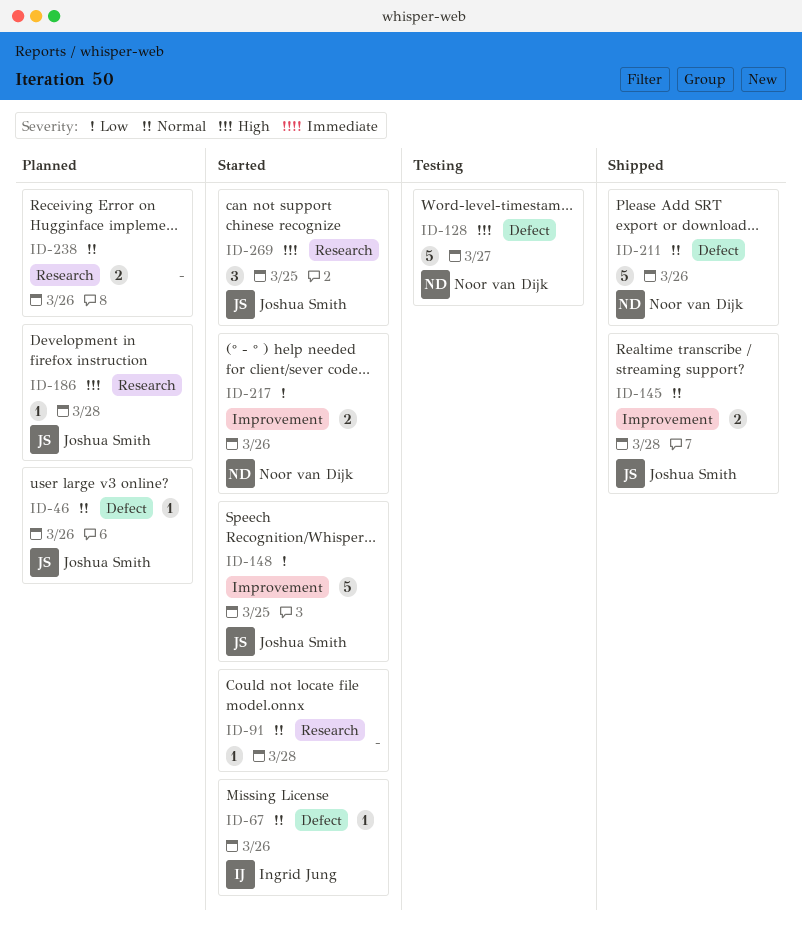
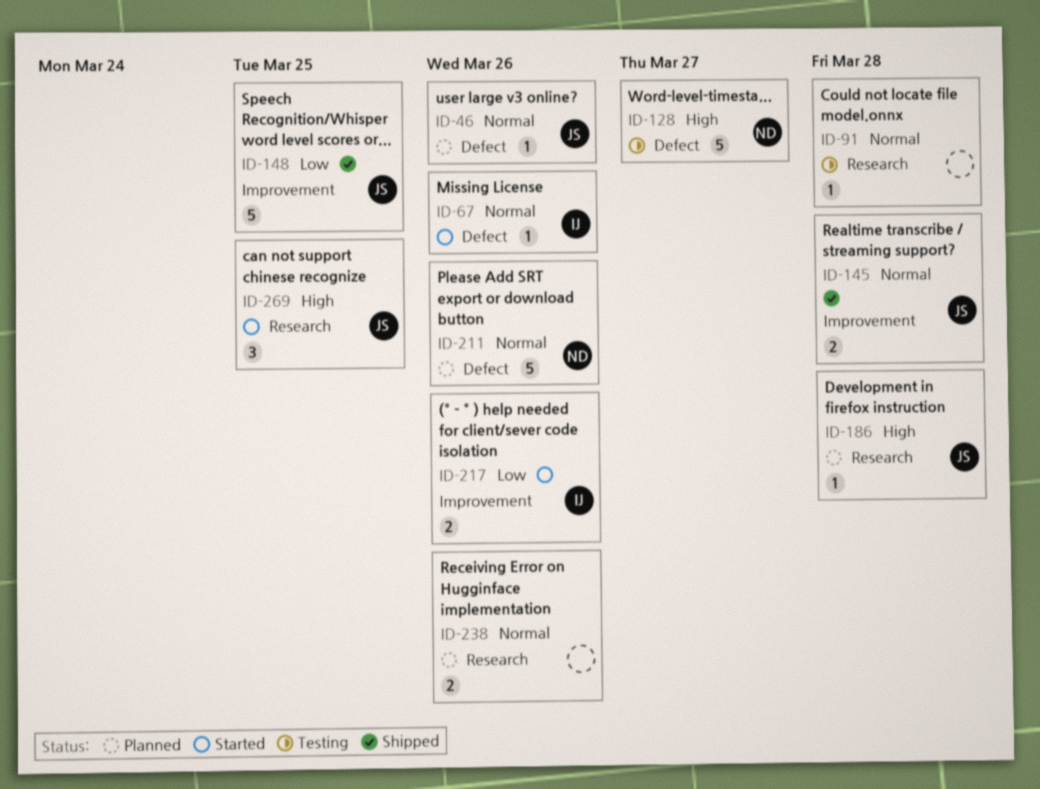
ID-91, status: Started -> Testing
ID-148, status: Started -> Shipped
ID-211, status: Shipped -> Planned
ID-217, owner: Noor van Dijk -> Ingrid Jung

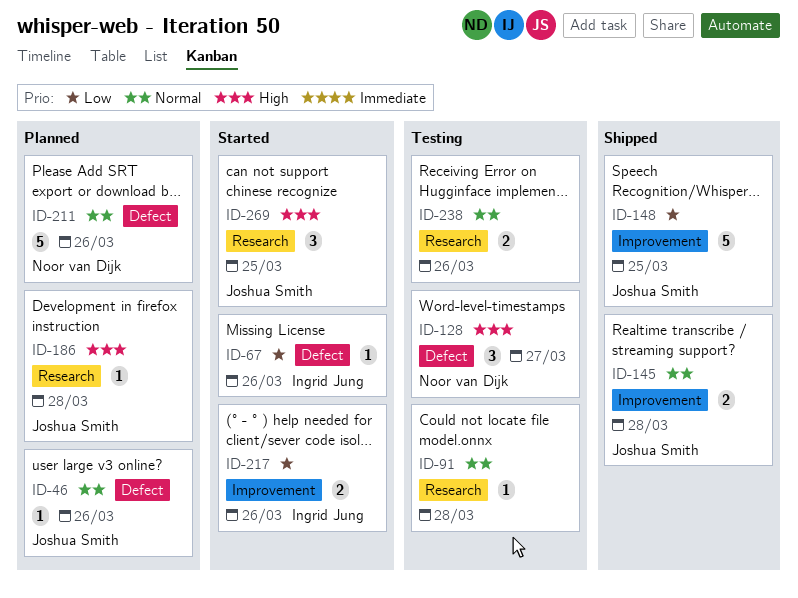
ID-67, priority: Normal -> Low
ID-128, estimate: 5 -> 3
ID-238, status: Planned -> Testing

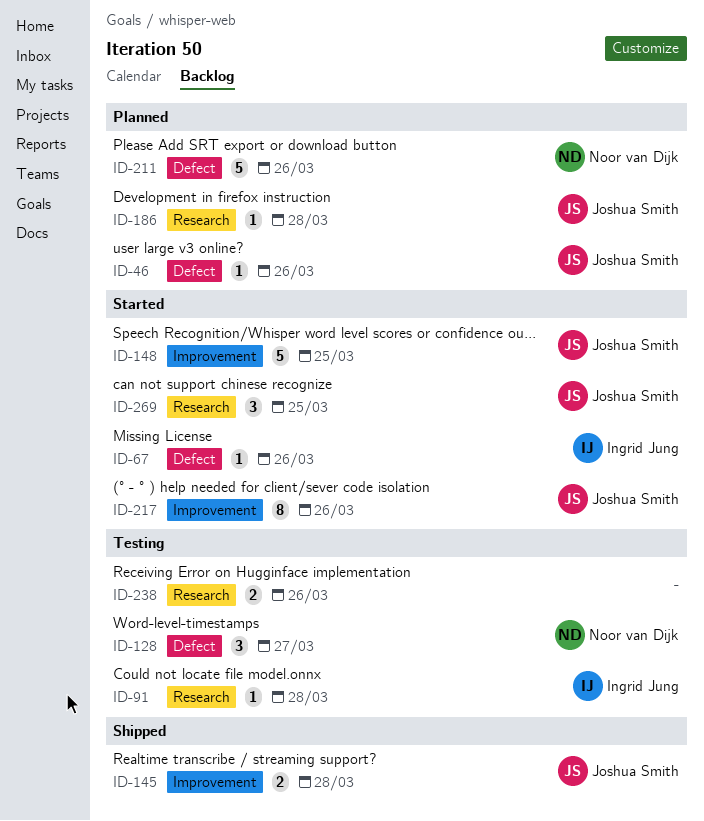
ID-91, owner: none -> Ingrid Jung
ID-148, status: Shipped -> Started
ID-217, owner: Ingrid Jung -> Joshua Smith
ID-217, estimate: 2 -> 8

